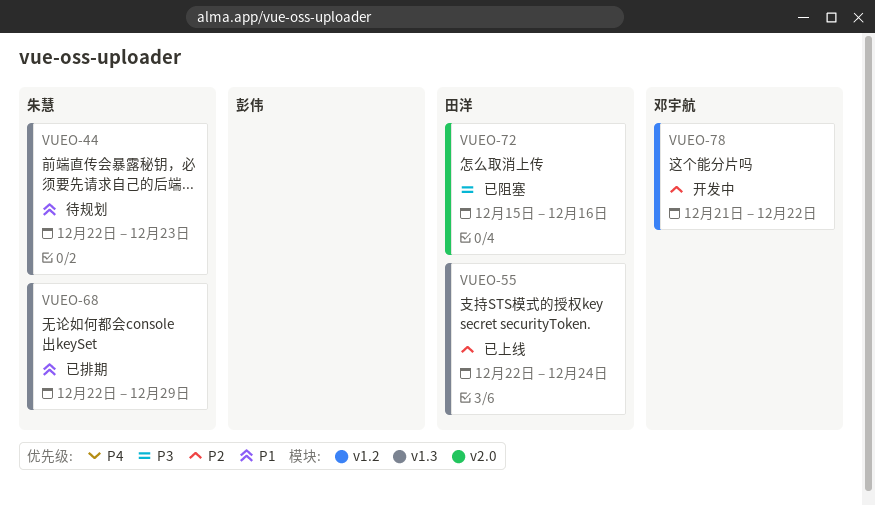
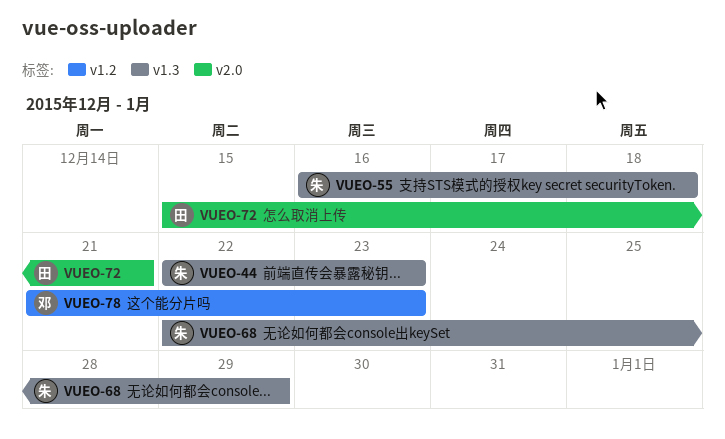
VUEO-55, owner: 田洋 -> 朱慧
VUEO-55, start: Dec 22 -> Dec 16
VUEO-55, due: Dec 24 -> Dec 18
VUEO-72, due: Dec 16 -> Dec 21
VUEO-78, due: Dec 22 -> Dec 23

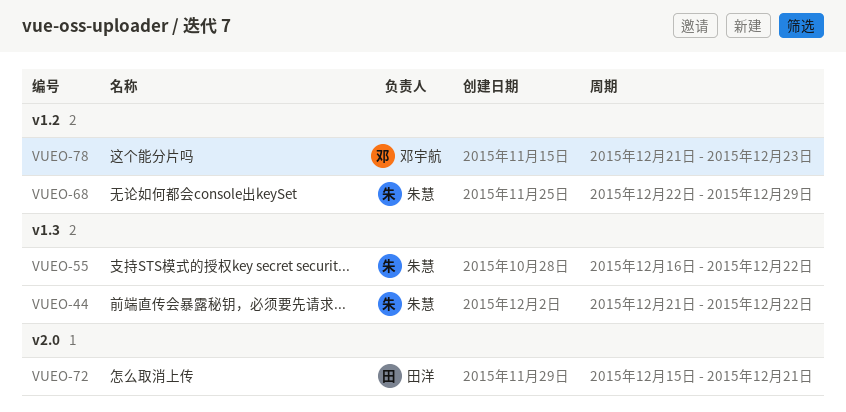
VUEO-44, start: Dec 22 -> Dec 21
VUEO-44, due: Dec 23 -> Dec 22
VUEO-55, due: Dec 18 -> Dec 22
VUEO-68, label: v1.3 -> v1.2

